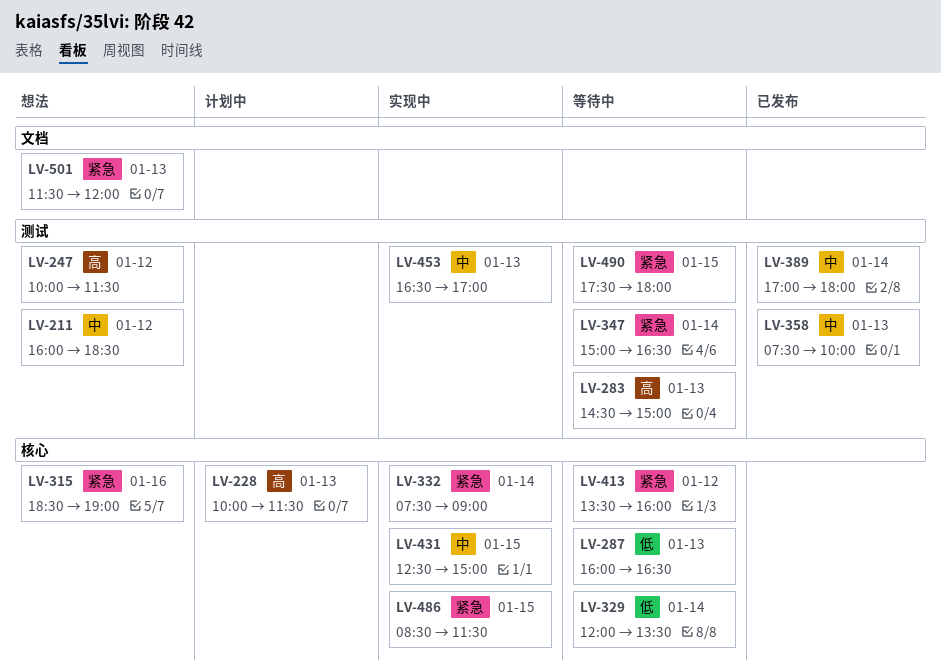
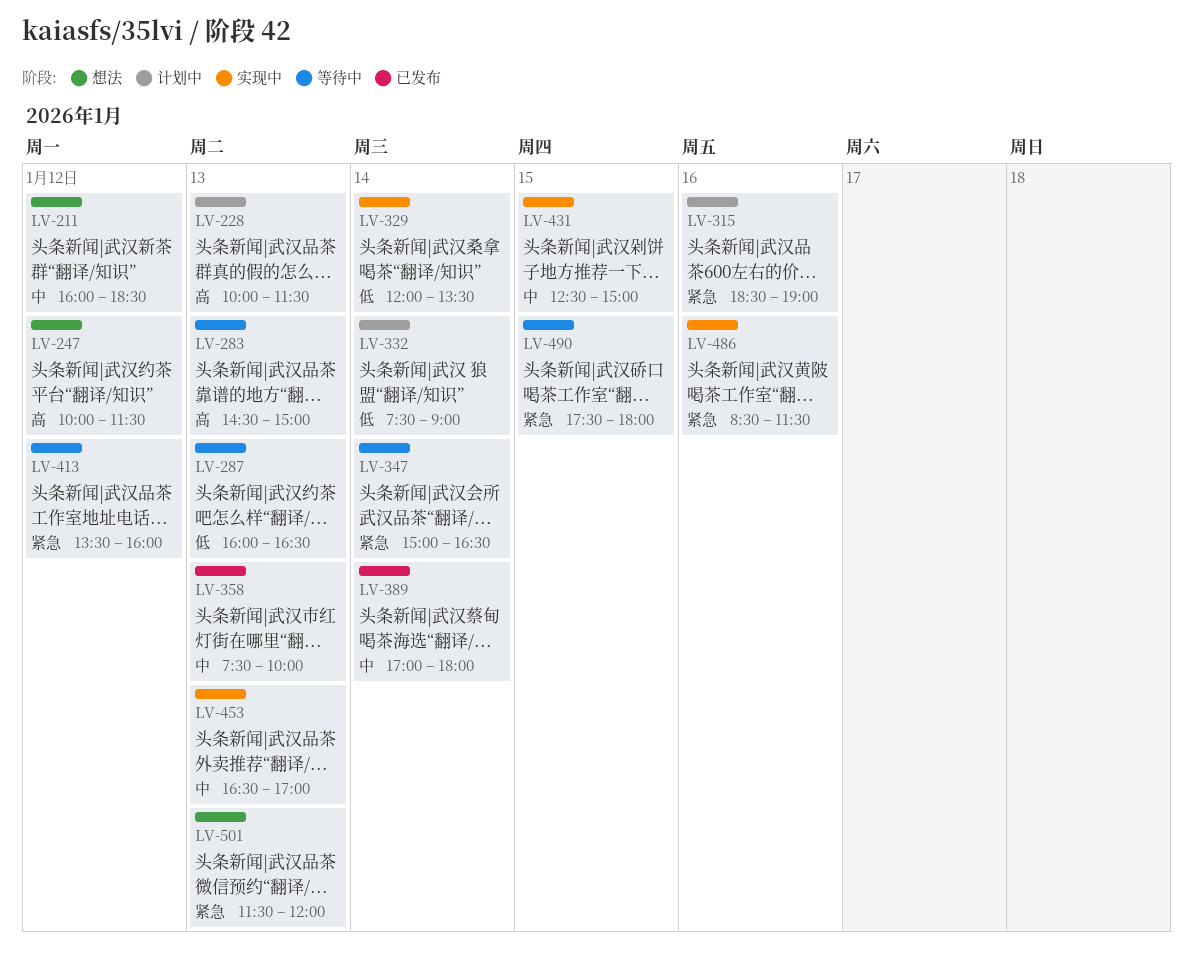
LV-315, status: 想法 -> 计划中
LV-329, status: 等待中 -> 实现中
LV-332, status: 实现中 -> 计划中
LV-332, priority: 紧急 -> 低
LV-486, day: Jan 15 -> Jan 16

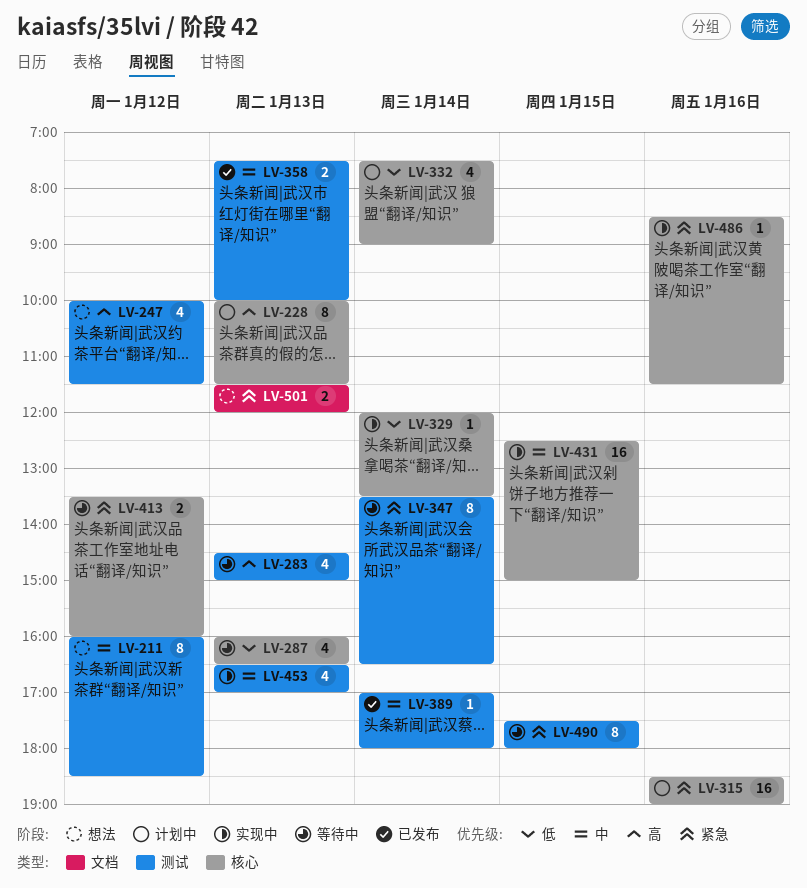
LV-347, begins: 15:00 -> 13:30

